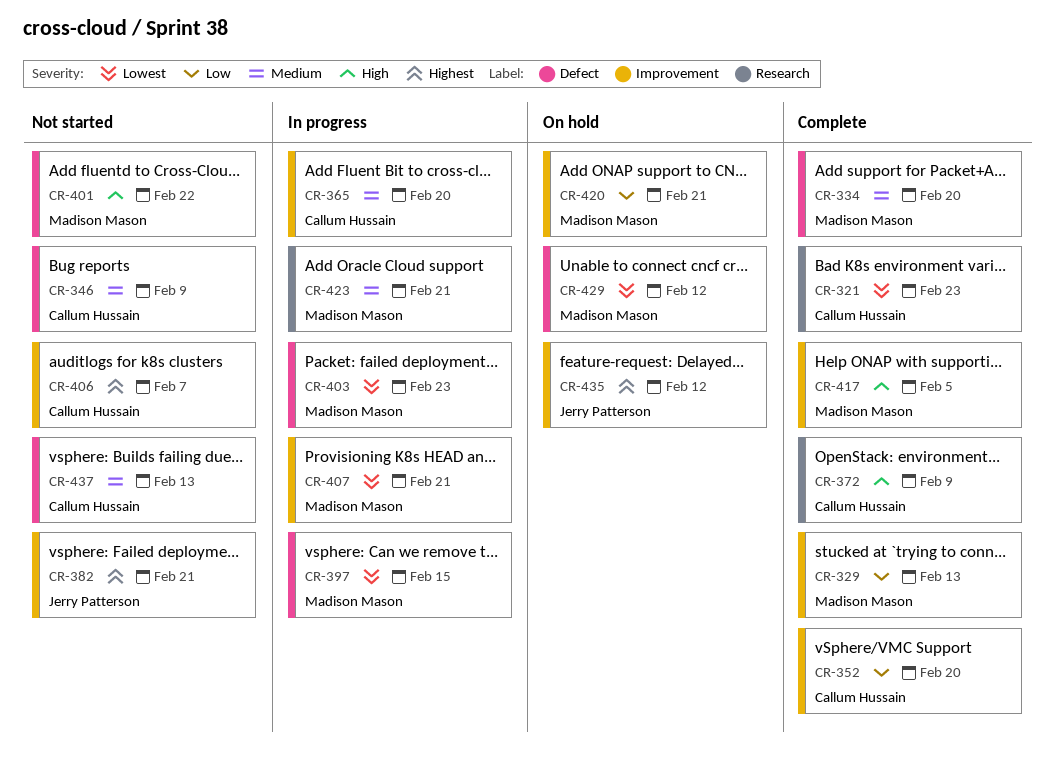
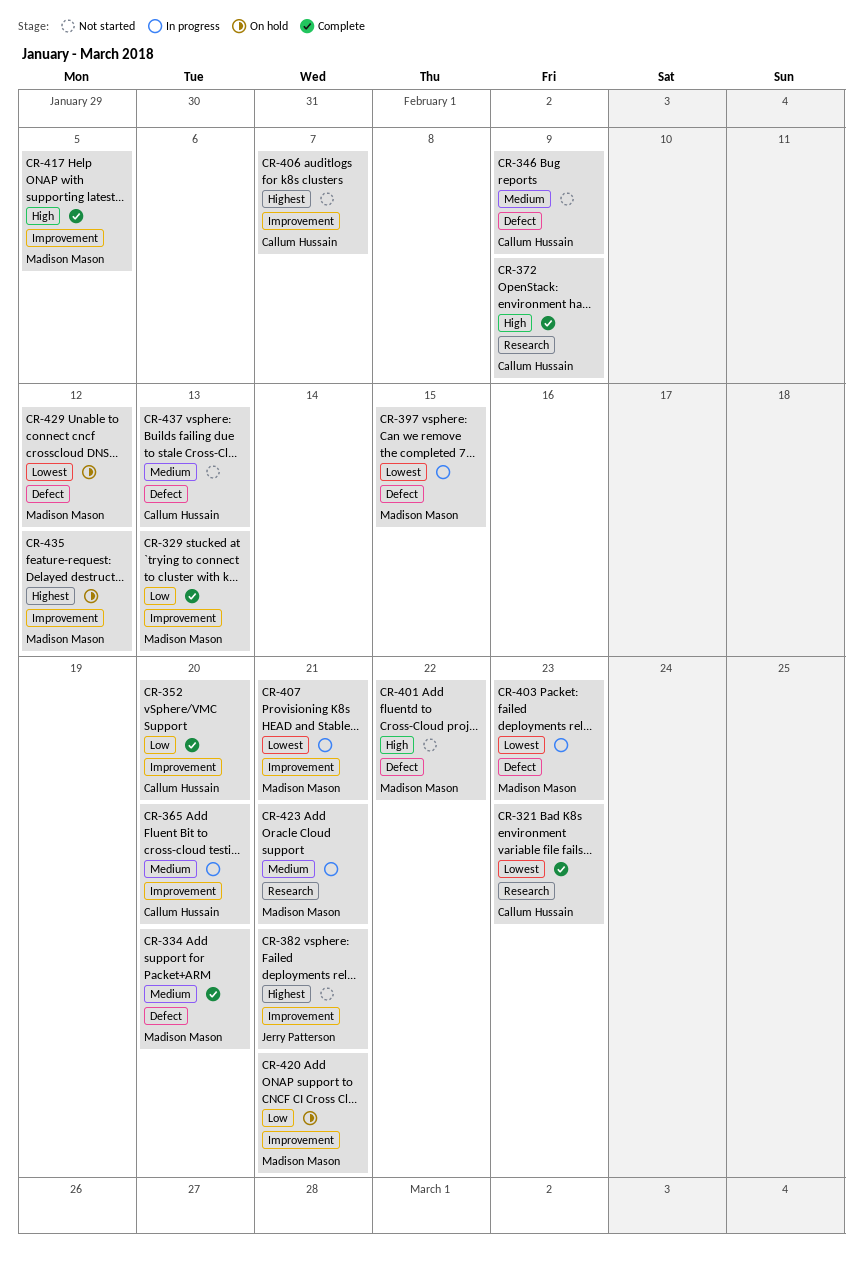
CR-435, owner: Jerry Patterson -> Madison Mason

